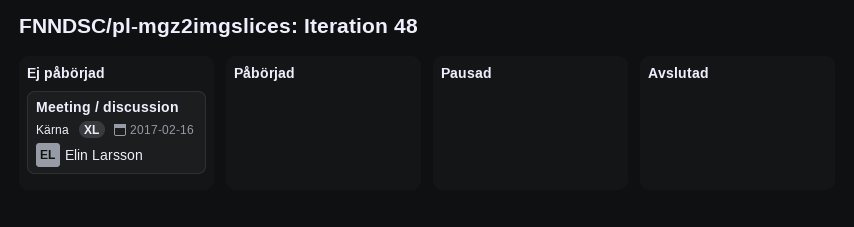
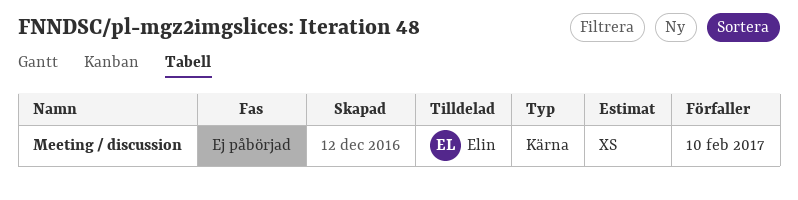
Meeting / discussion, estimate: XL -> XS
Meeting / discussion, due: Feb 16 -> Feb 10

